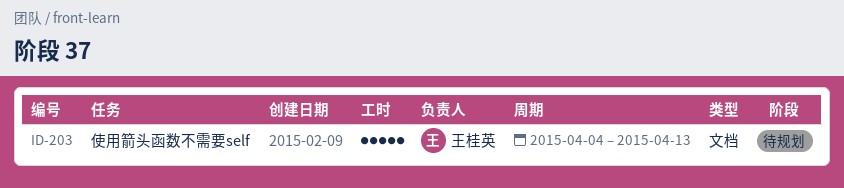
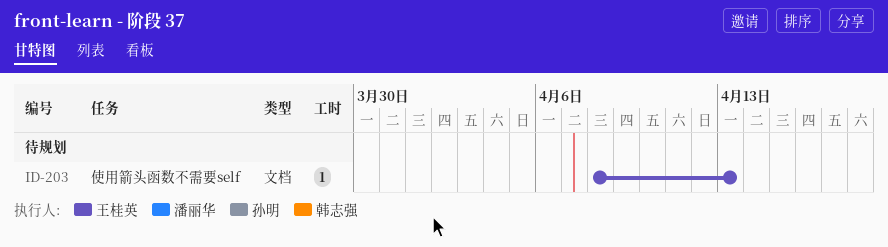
ID-203, estimate: 5 -> 1
ID-203, start: Apr 4 -> Apr 8

